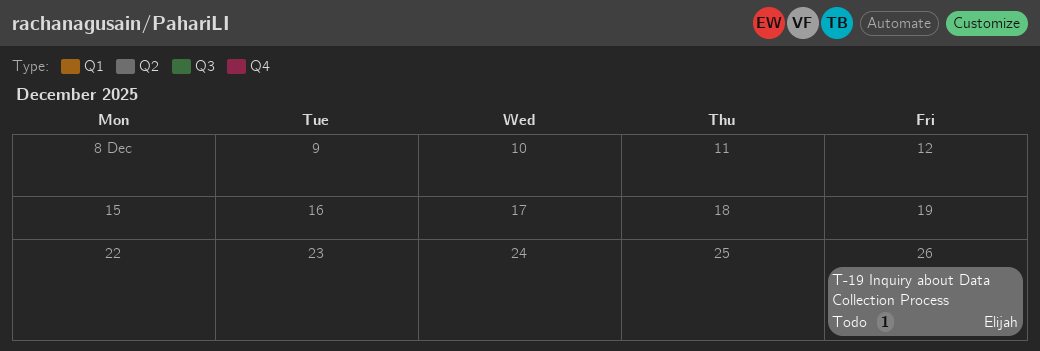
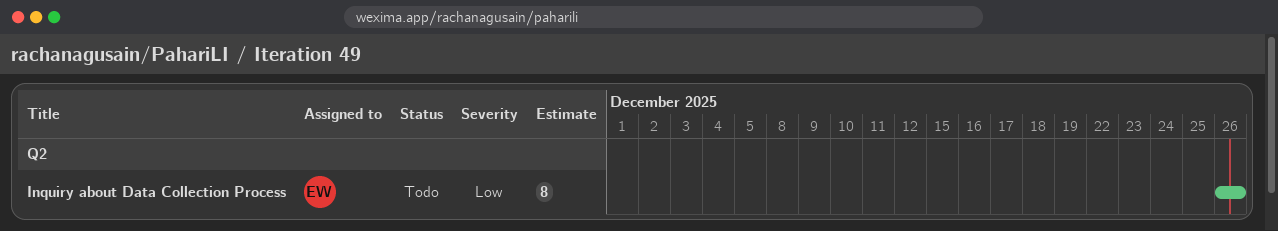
Inquiry about Data Collection Process, estimate: 1 -> 8

